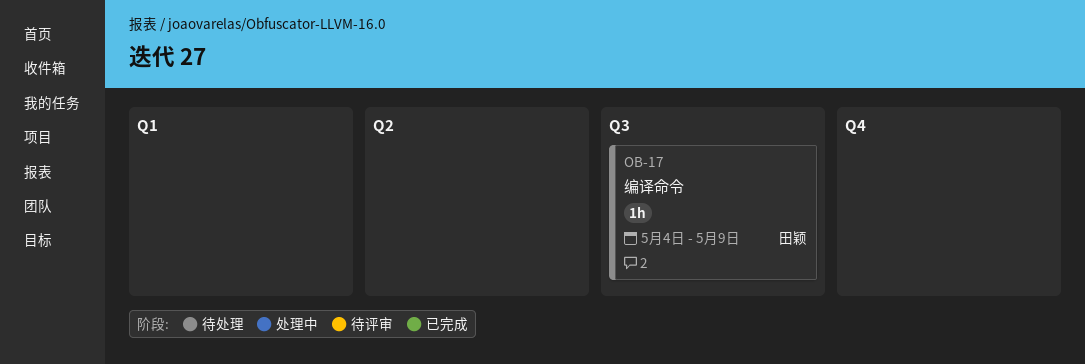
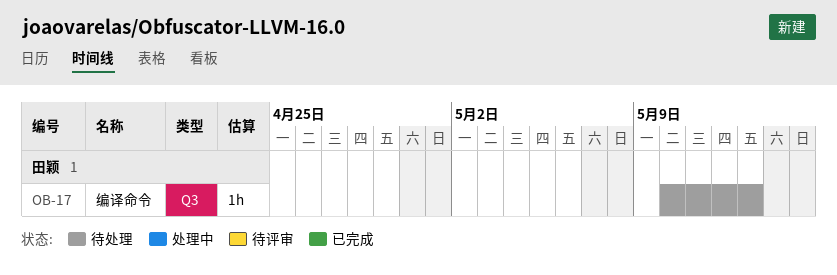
OB-17, start: May 4 -> May 10
OB-17, due: May 9 -> May 13

